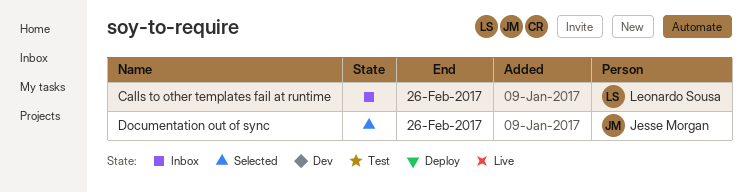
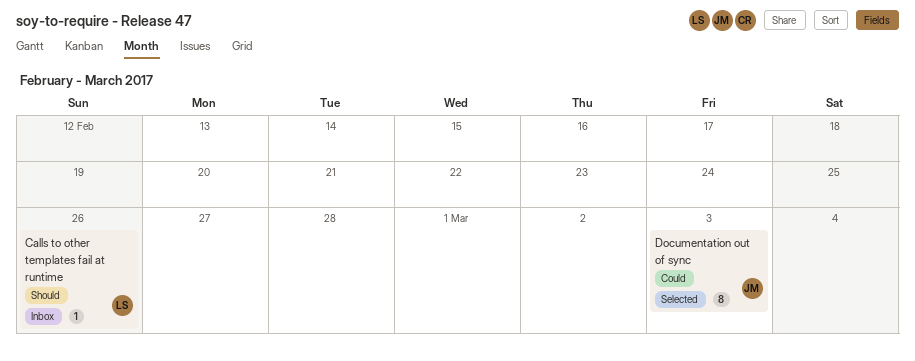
Documentation out of sync, due: Feb 26 -> Mar 3

